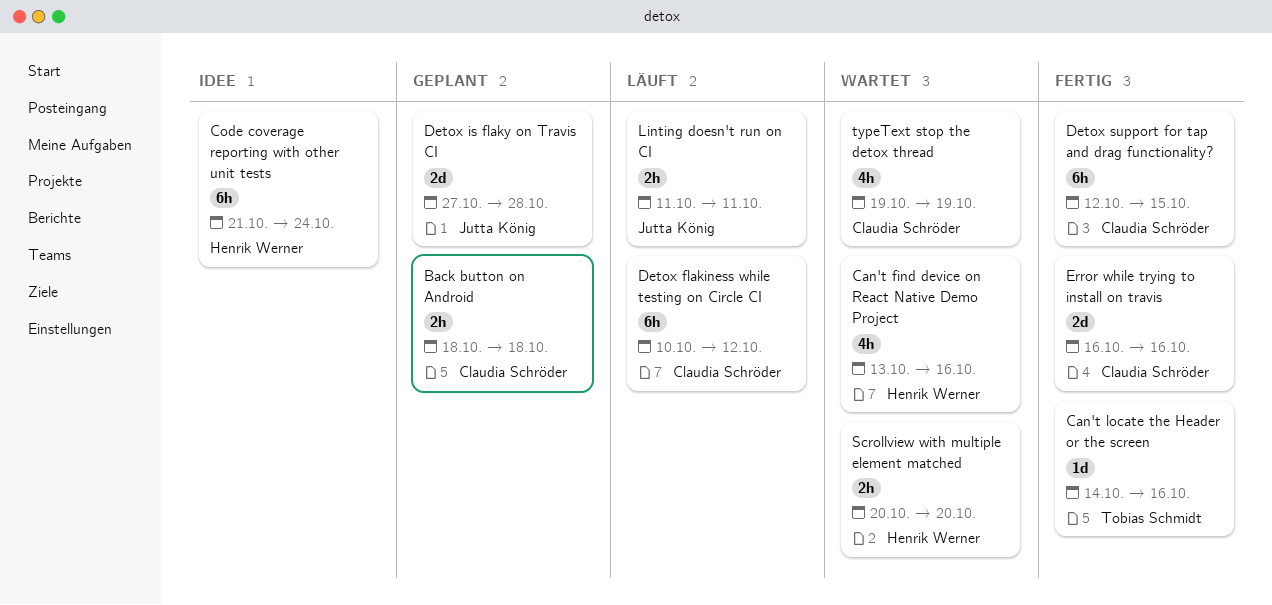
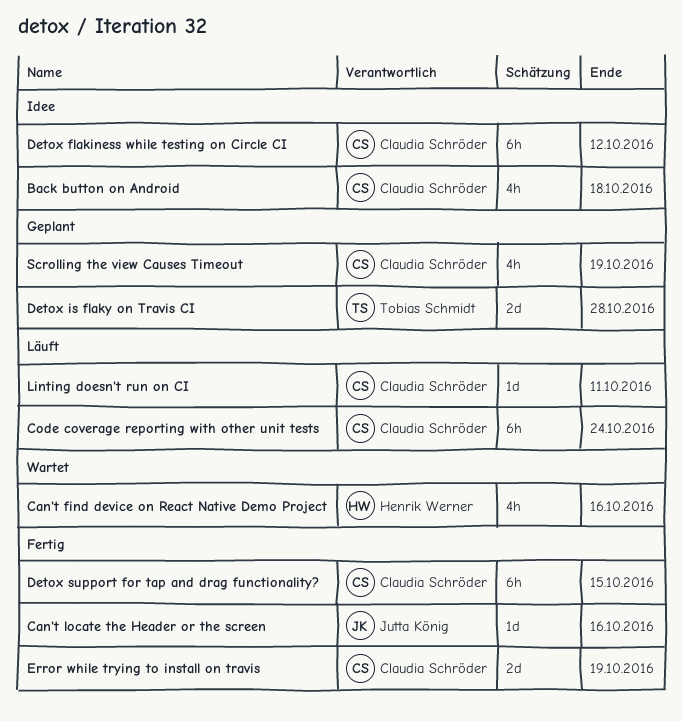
Back button on Android, status: Geplant -> Idee
Back button on Android, estimate: 2h -> 4h
Can't locate the Header or the screen, owner: Tobias Schmidt -> Jutta König
Code coverage reporting with other unit tests, status: Idee -> Läuft
Code coverage reporting with other unit tests, owner: Henrik Werner -> Claudia Schröder
Detox flakiness while testing on Circle CI, status: Läuft -> Idee
Detox is flaky on Travis CI, owner: Jutta König -> Tobias Schmidt
Error while trying to install on travis, due: Oct 16 -> Oct 19
Linting doesn't run on CI, owner: Jutta König -> Claudia Schröder
Linting doesn't run on CI, estimate: 2h -> 1d
Scrolling the view Causes Timeout: none -> present
Scrollview with multiple element matched: present -> none
typeText stop the detox thread: present -> none

